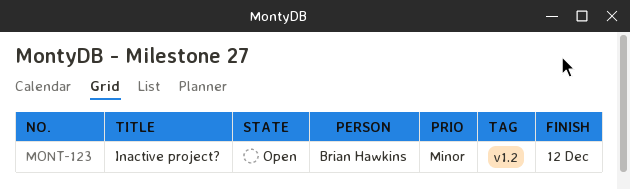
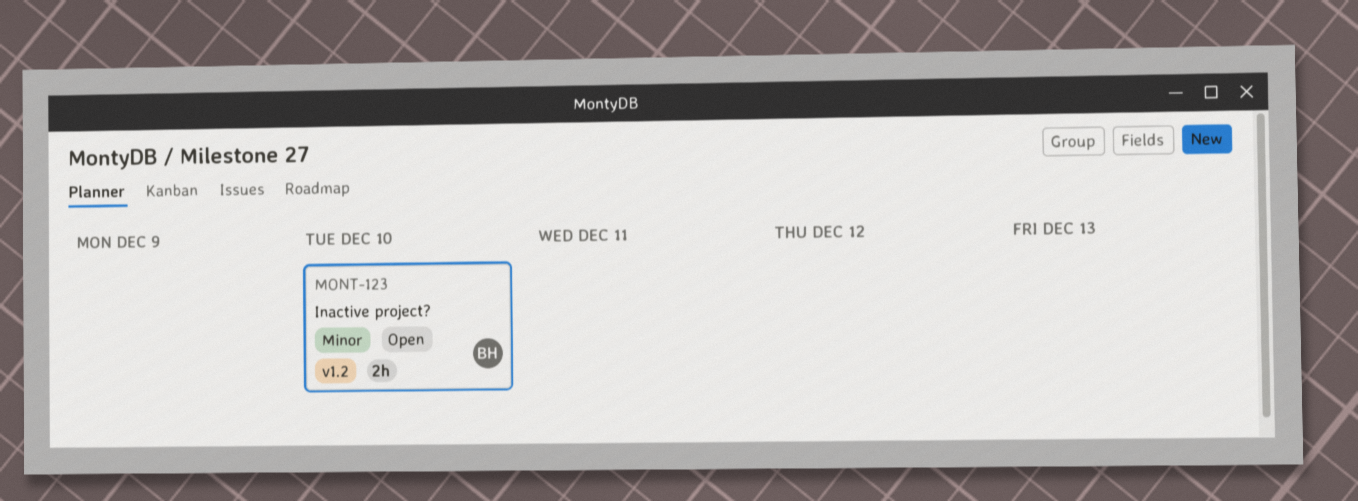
MONT-123, due: Dec 12 -> Dec 10

